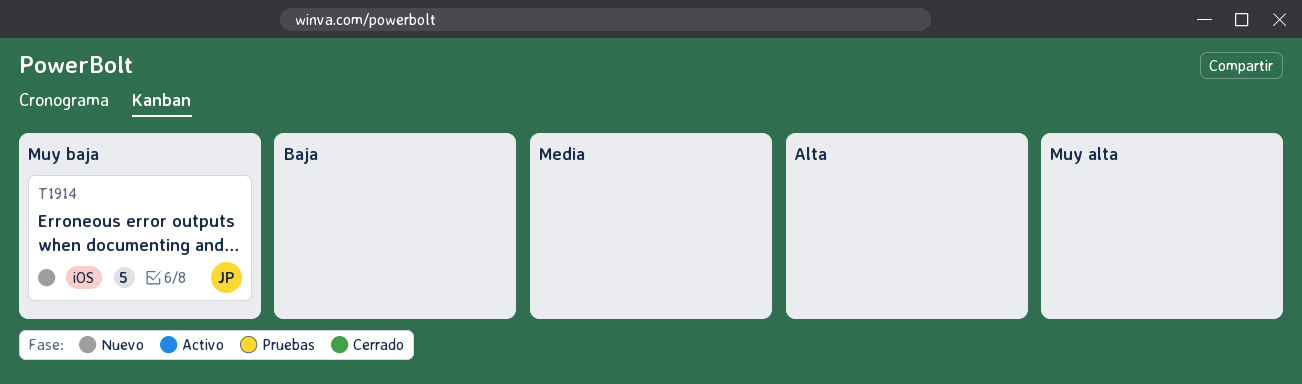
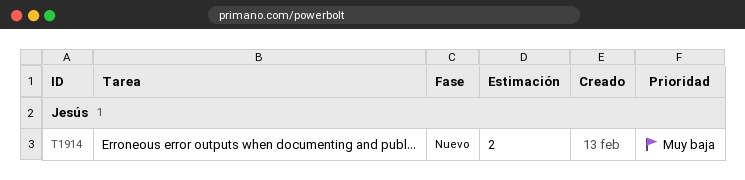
T1914, estimate: 5 -> 2

